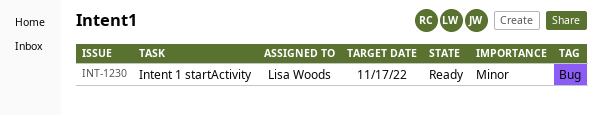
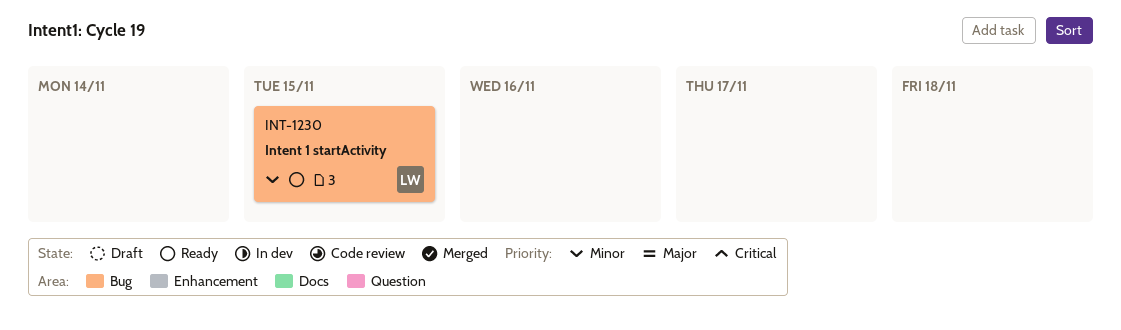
INT-1230, due: Nov 17 -> Nov 15

